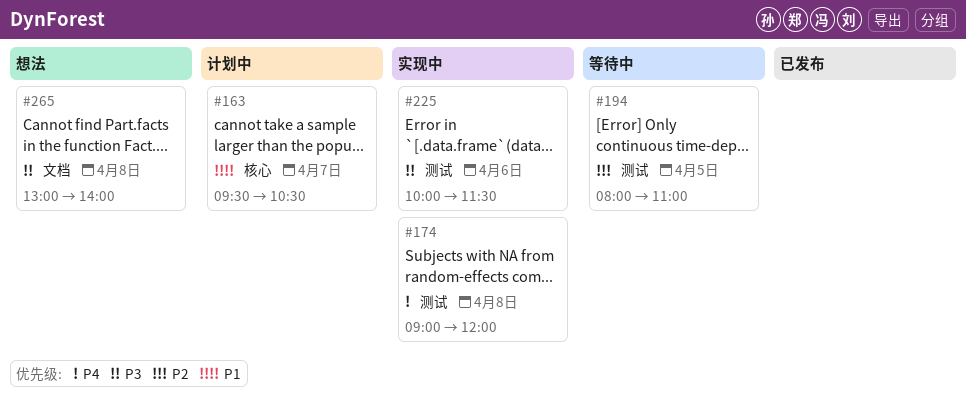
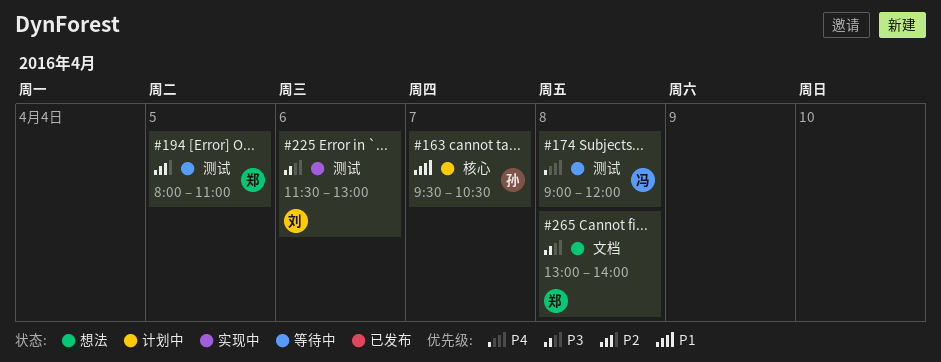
#174, status: 实现中 -> 等待中
#225, begins: 10:00 -> 11:30
#225, ends: 11:30 -> 13:00

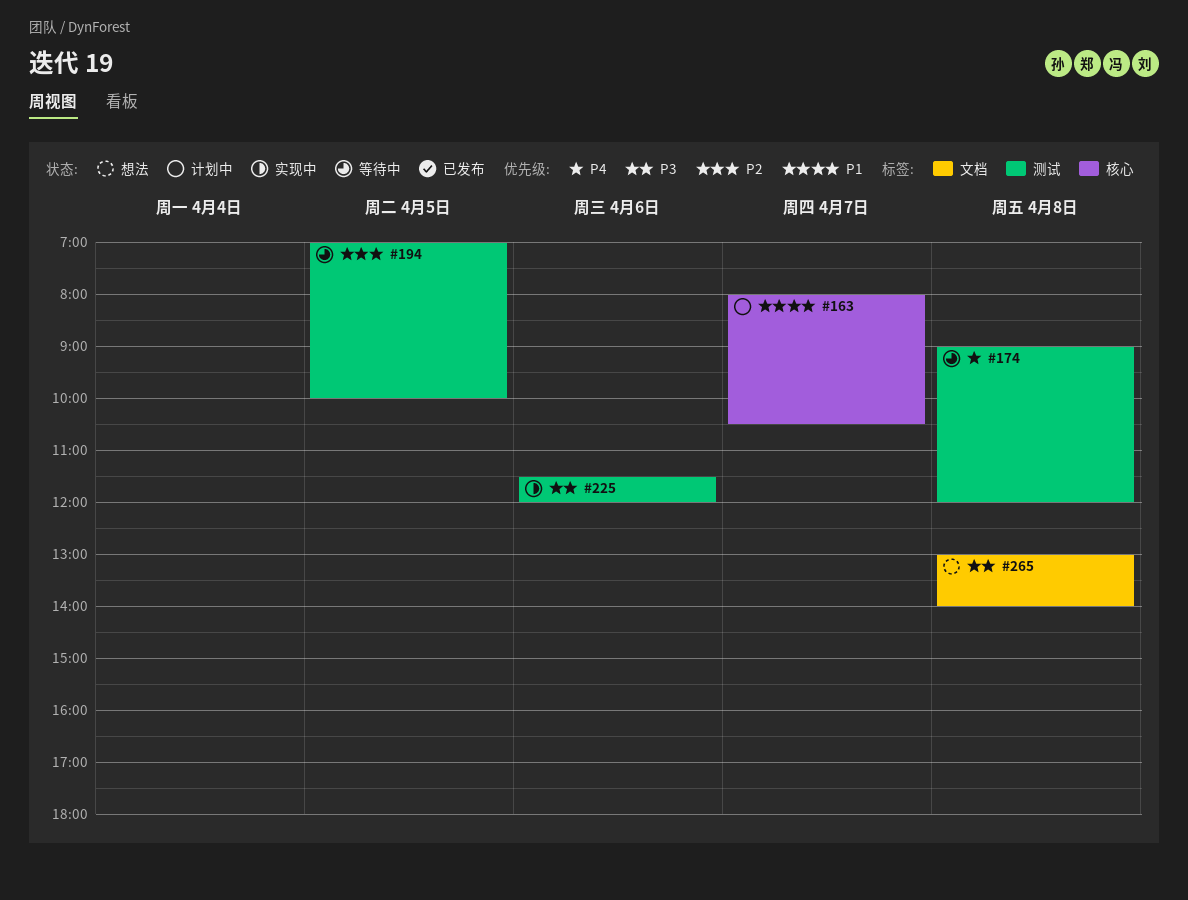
#163, begins: 09:30 -> 08:00
#194, begins: 08:00 -> 07:00
#194, ends: 11:00 -> 10:00
#225, ends: 13:00 -> 12:00

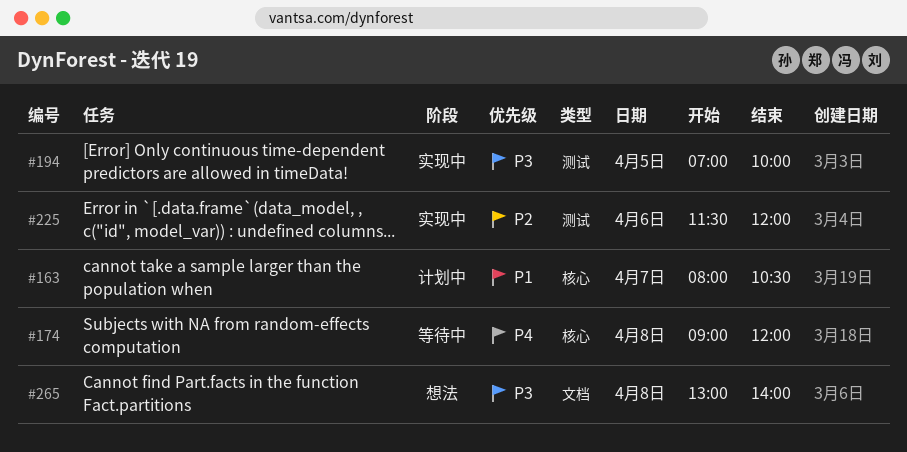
#174, label: 测试 -> 核心
#194, status: 等待中 -> 实现中
#194, priority: P2 -> P3
#225, priority: P3 -> P2

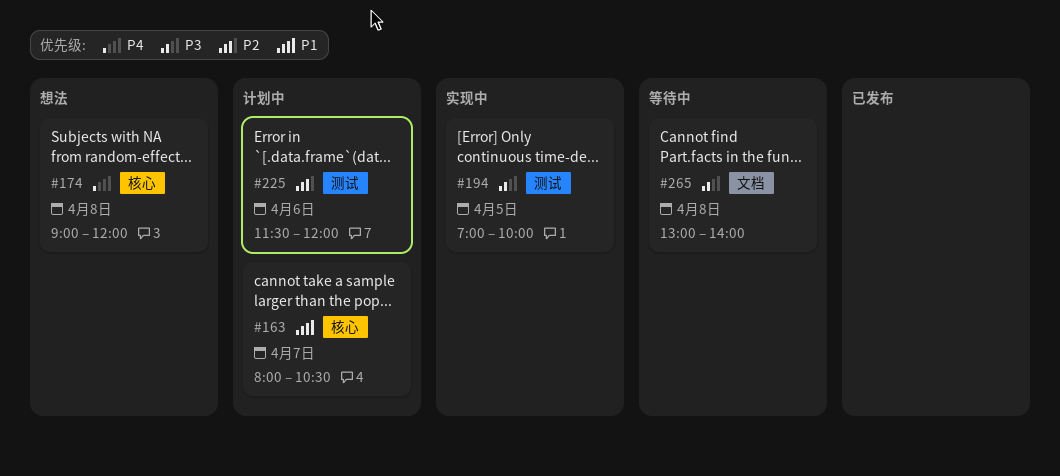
#174, status: 等待中 -> 想法
#225, status: 实现中 -> 计划中
#265, status: 想法 -> 等待中

